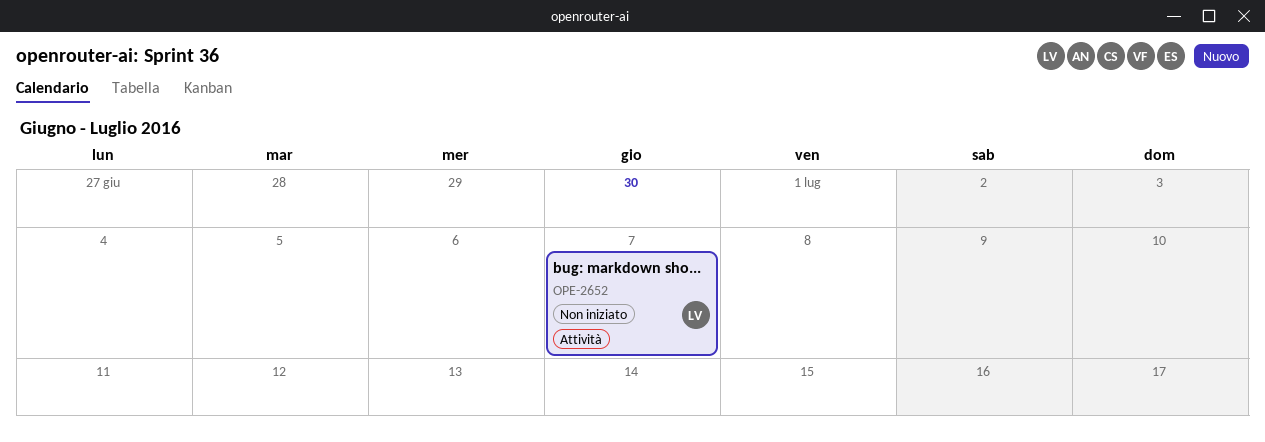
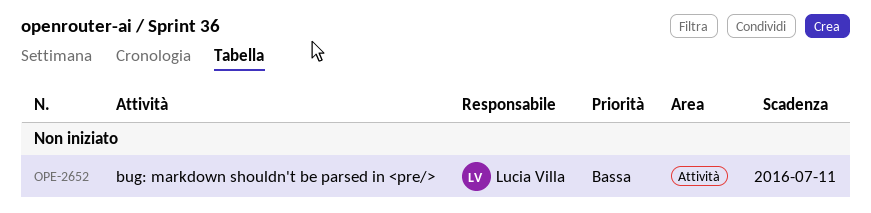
OPE-2652, due: Jul 7 -> Jul 11

